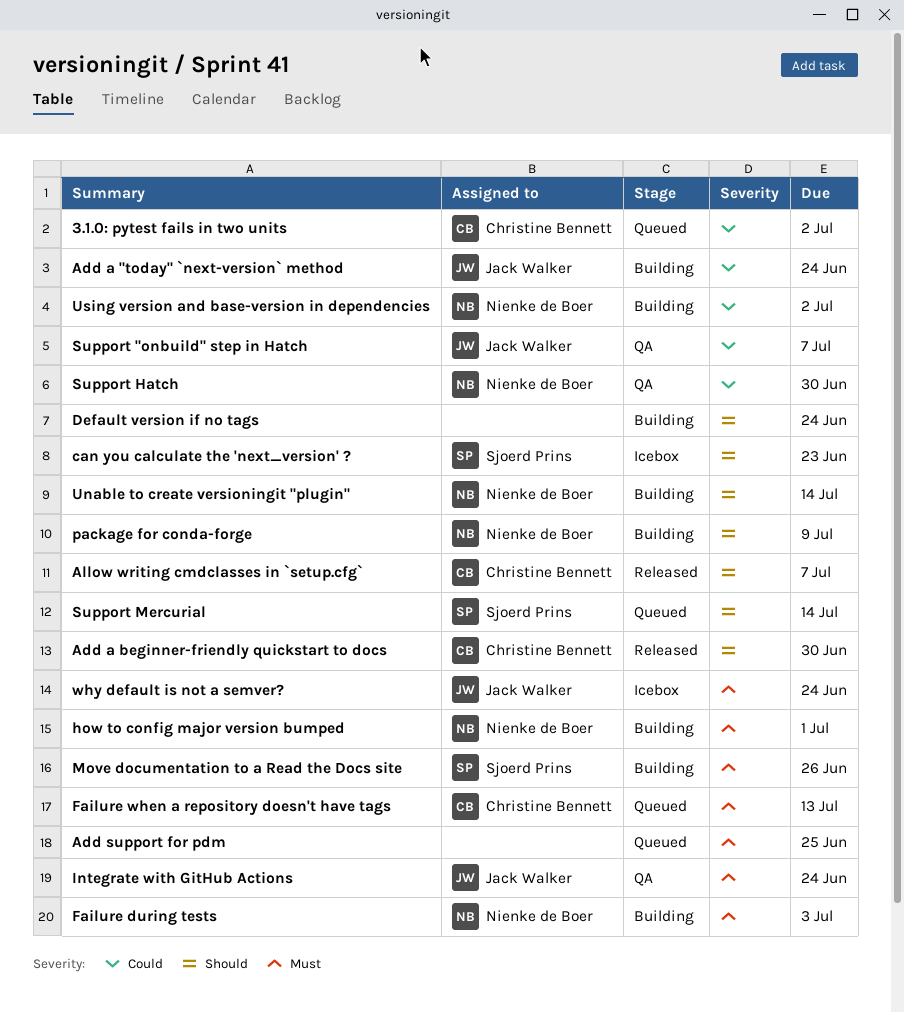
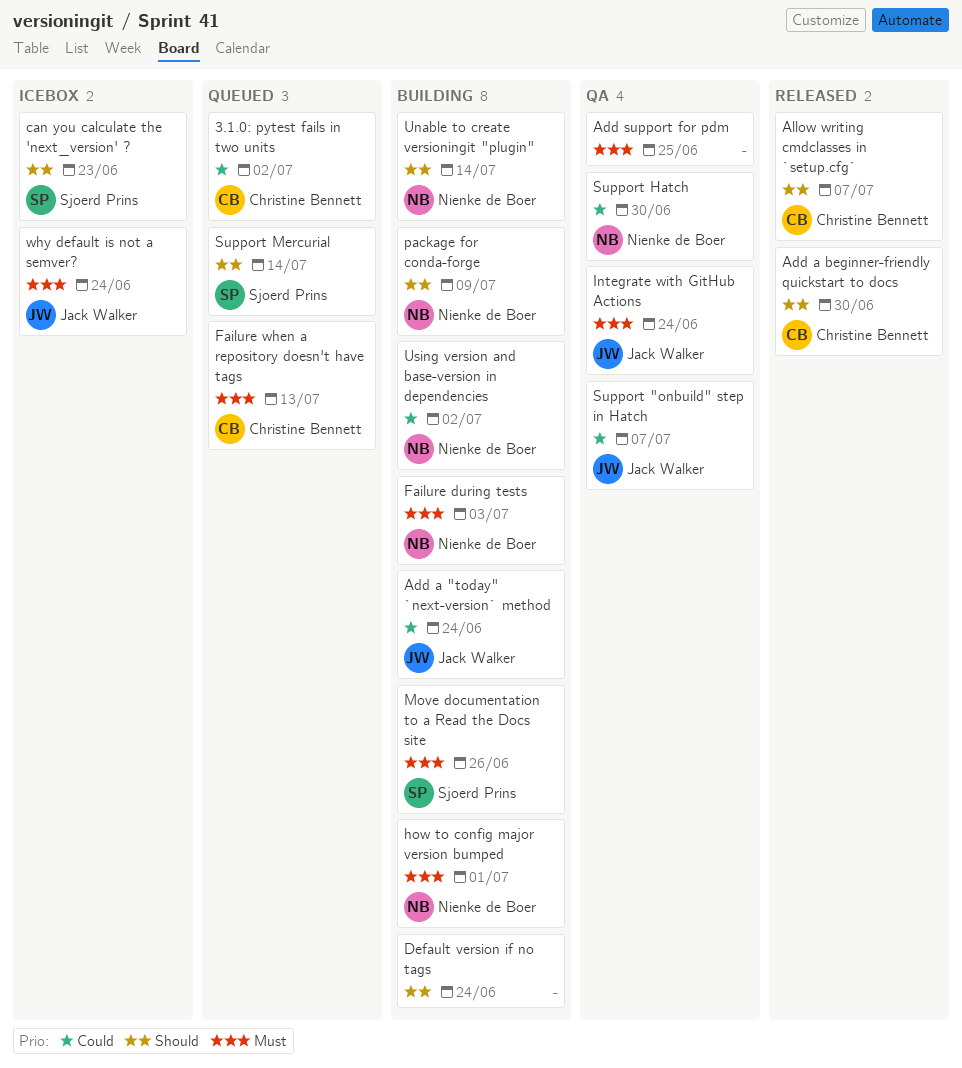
Add support for pdm, status: Queued -> QA

